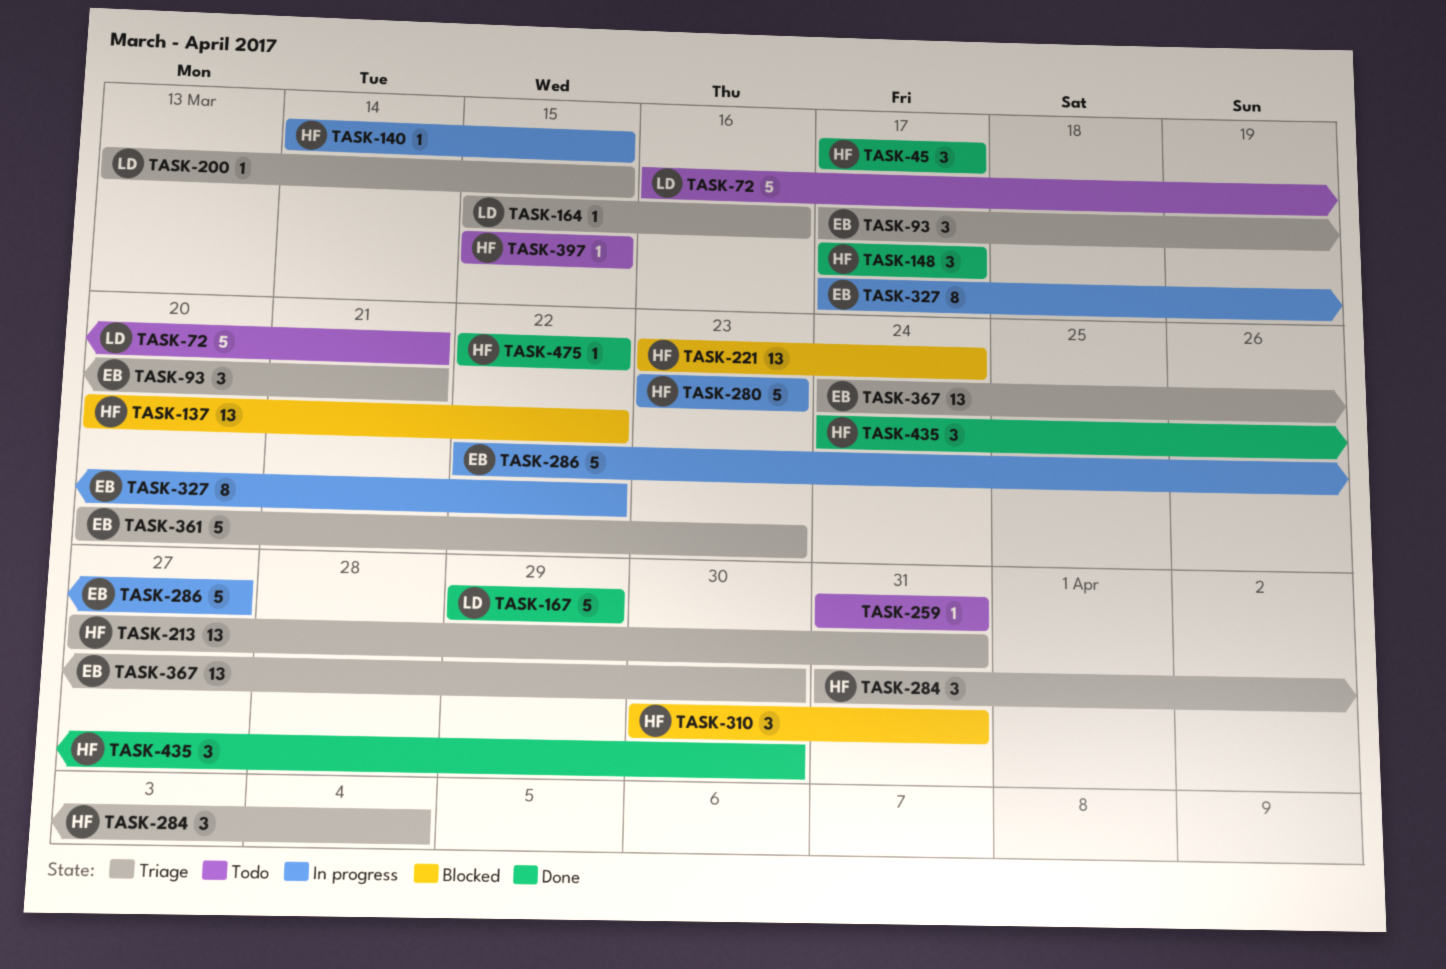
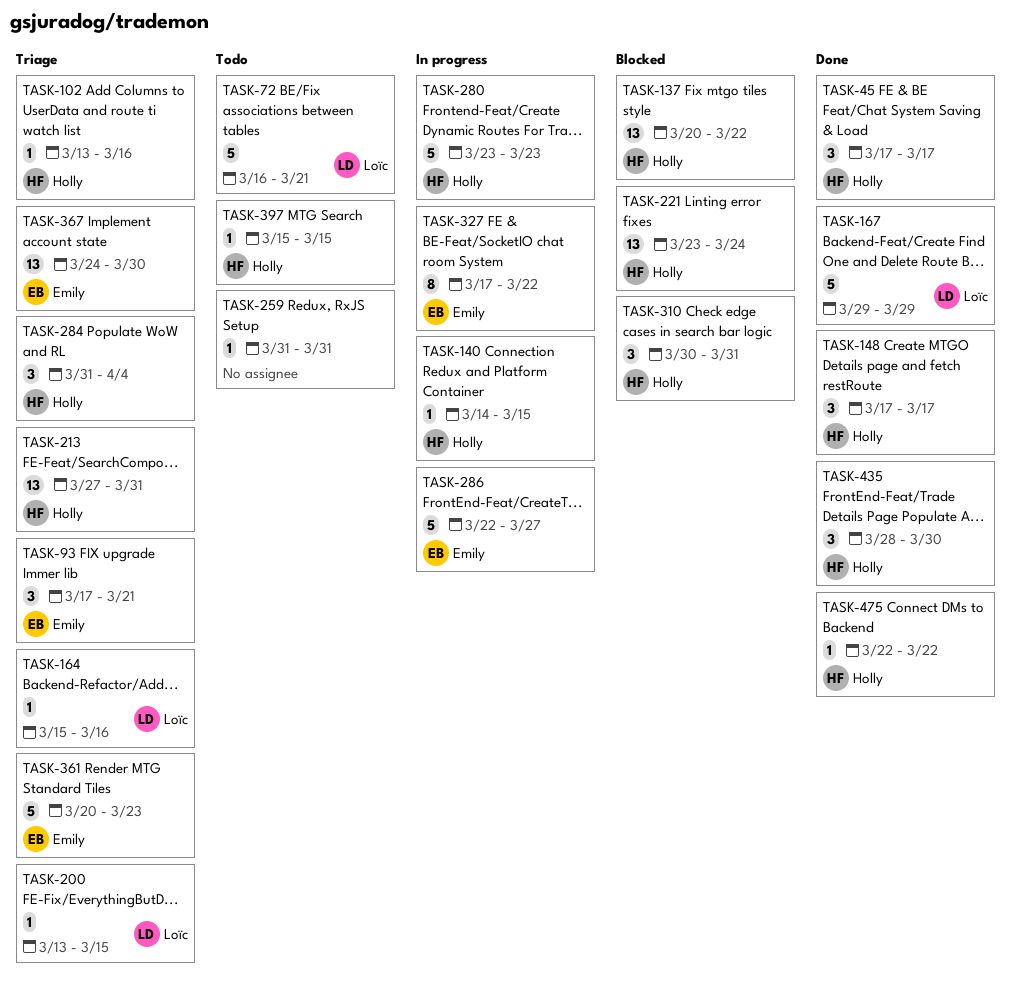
TASK-102: none -> present
TASK-435, start: Mar 24 -> Mar 28

